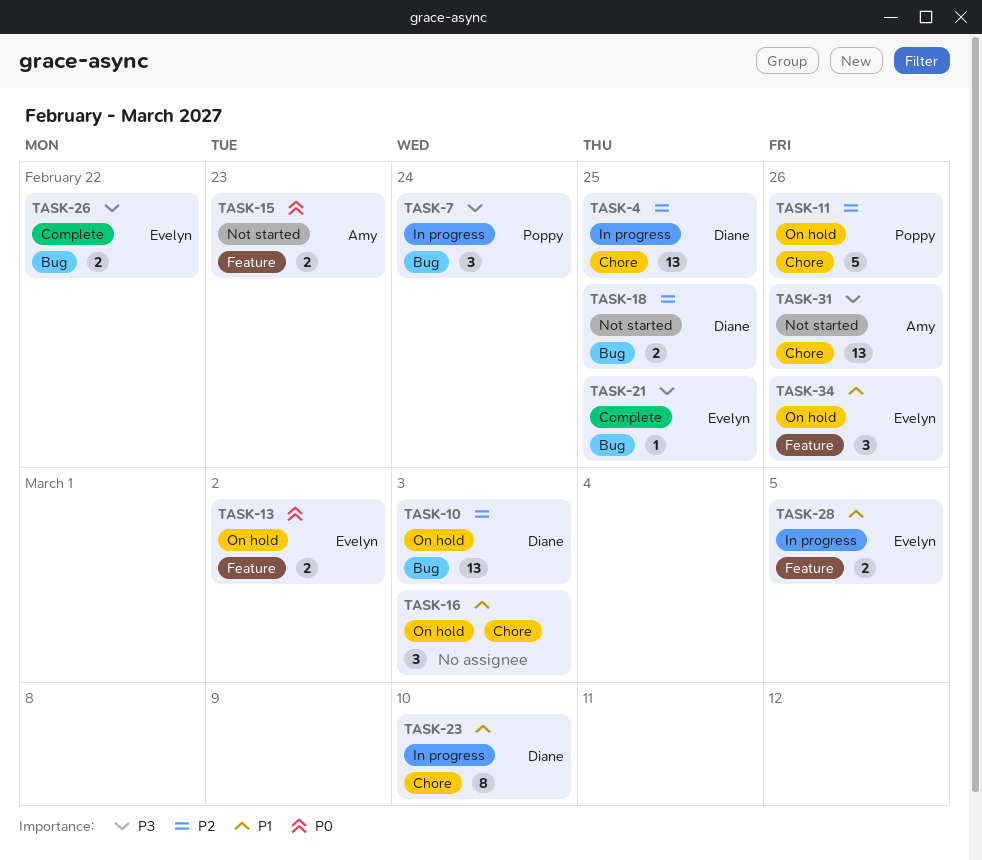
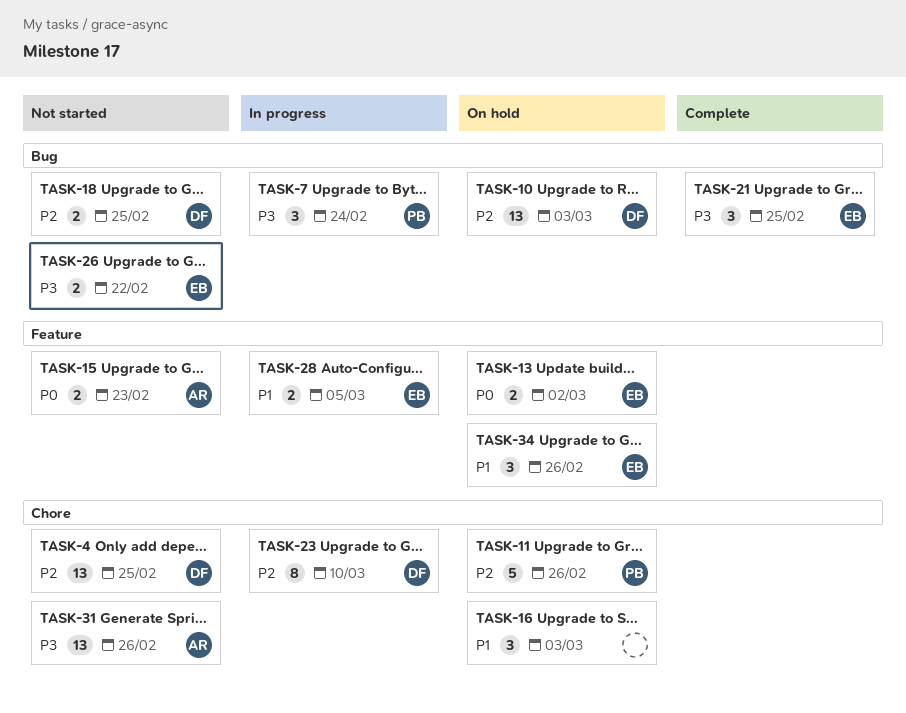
TASK-4, status: In progress -> Not started
TASK-21, estimate: 1 -> 3
TASK-23, priority: P1 -> P2
TASK-26, status: Complete -> Not started

